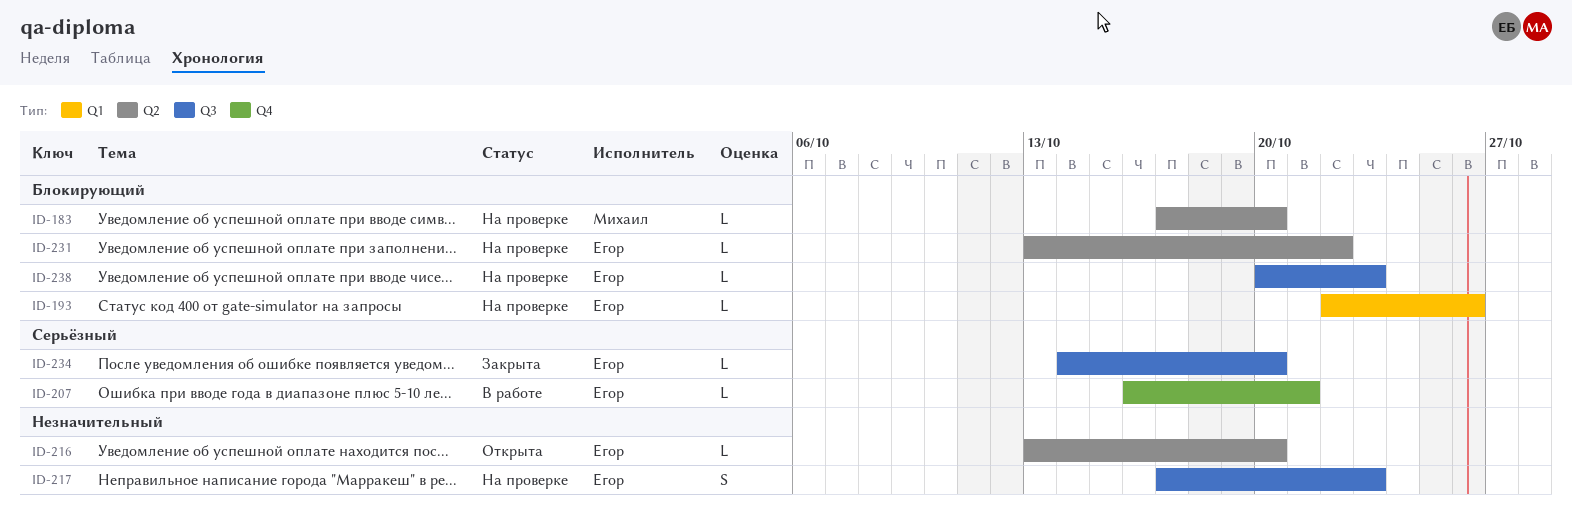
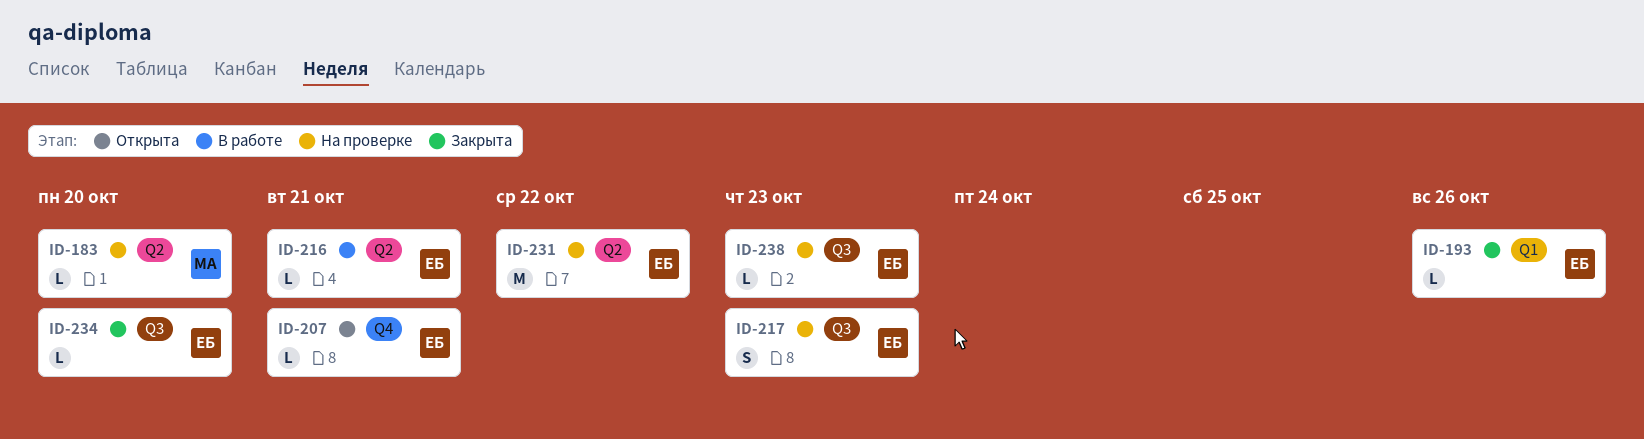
ID-193, status: На проверке -> Закрыта
ID-207, status: В работе -> Открыта
ID-216, status: Открыта -> В работе
ID-216, due: Oct 20 -> Oct 21
ID-231, estimate: L -> M

